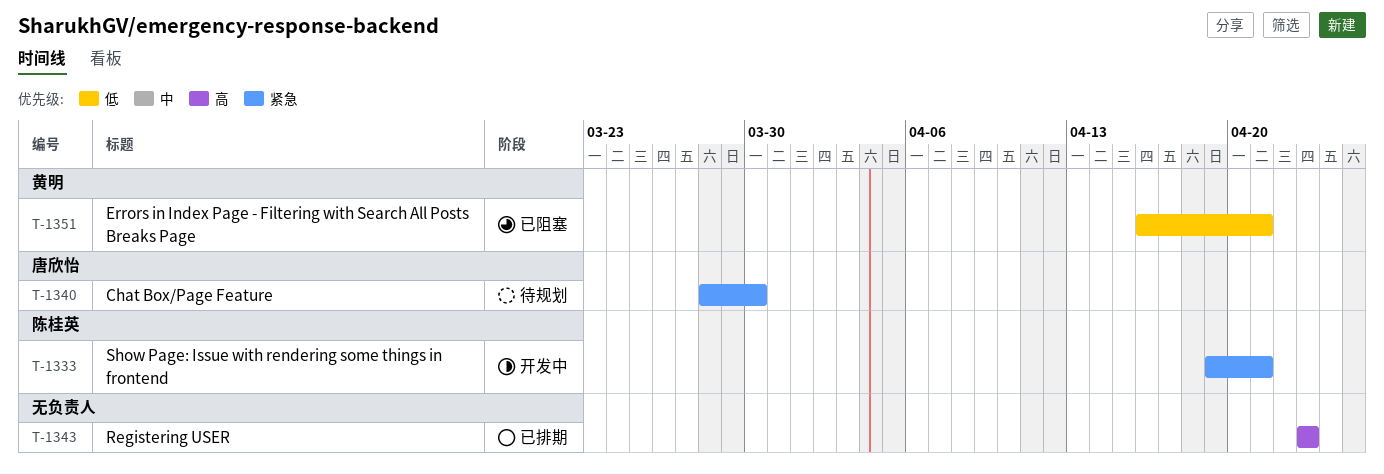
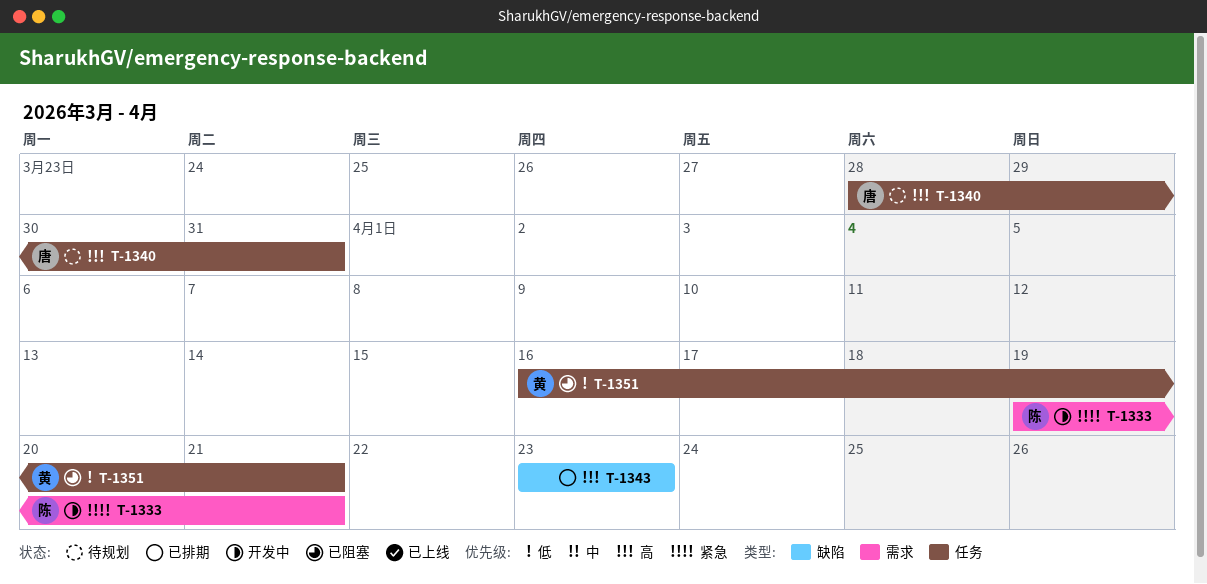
T-1340, priority: 紧急 -> 高
T-1340, due: Mar 30 -> Mar 31

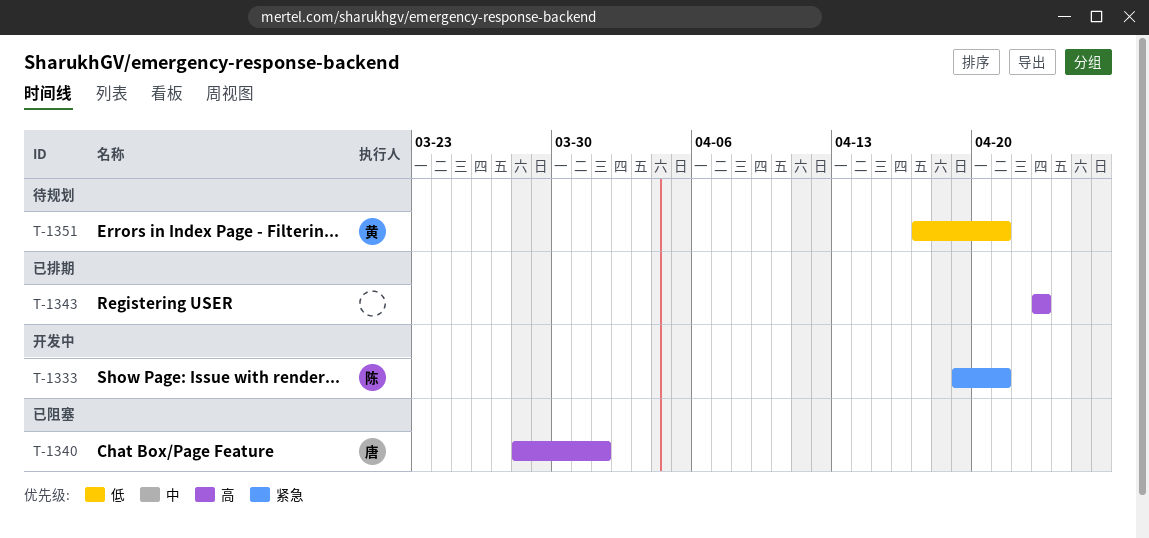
T-1340, status: 待规划 -> 已阻塞
T-1340, due: Mar 31 -> Apr 1
T-1351, status: 已阻塞 -> 待规划
T-1351, start: Apr 16 -> Apr 17

